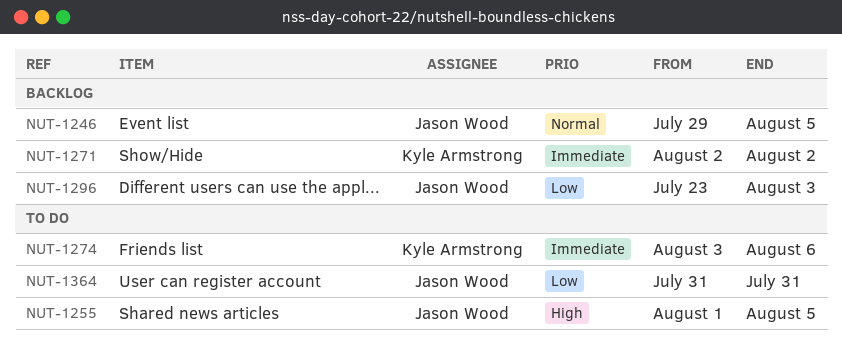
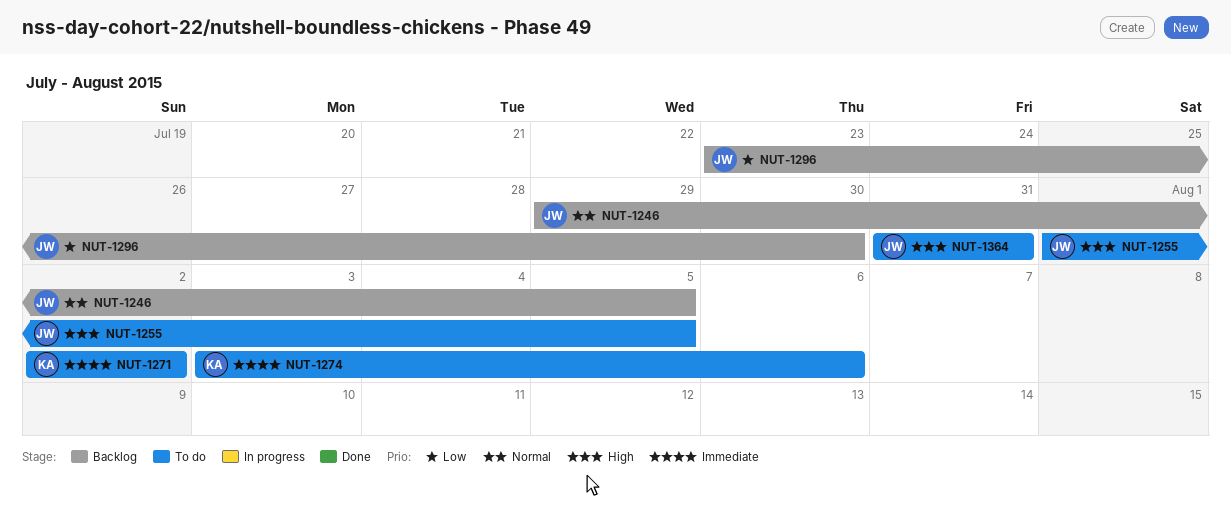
NUT-1271, status: Backlog -> To do
NUT-1296, due: Aug 3 -> Jul 30
NUT-1364, priority: Low -> High

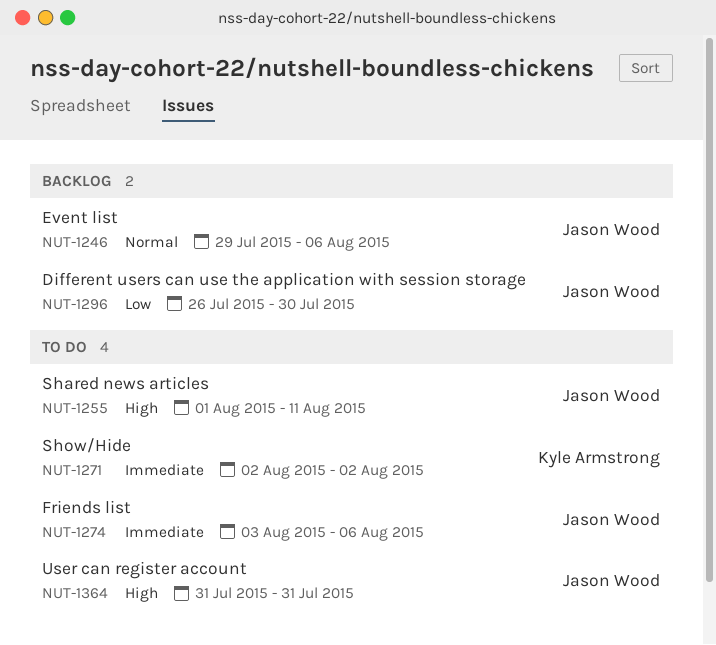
NUT-1246, due: Aug 5 -> Aug 6
NUT-1255, due: Aug 5 -> Aug 11
NUT-1274, owner: Kyle Armstrong -> Jason Wood
NUT-1296, start: Jul 23 -> Jul 26

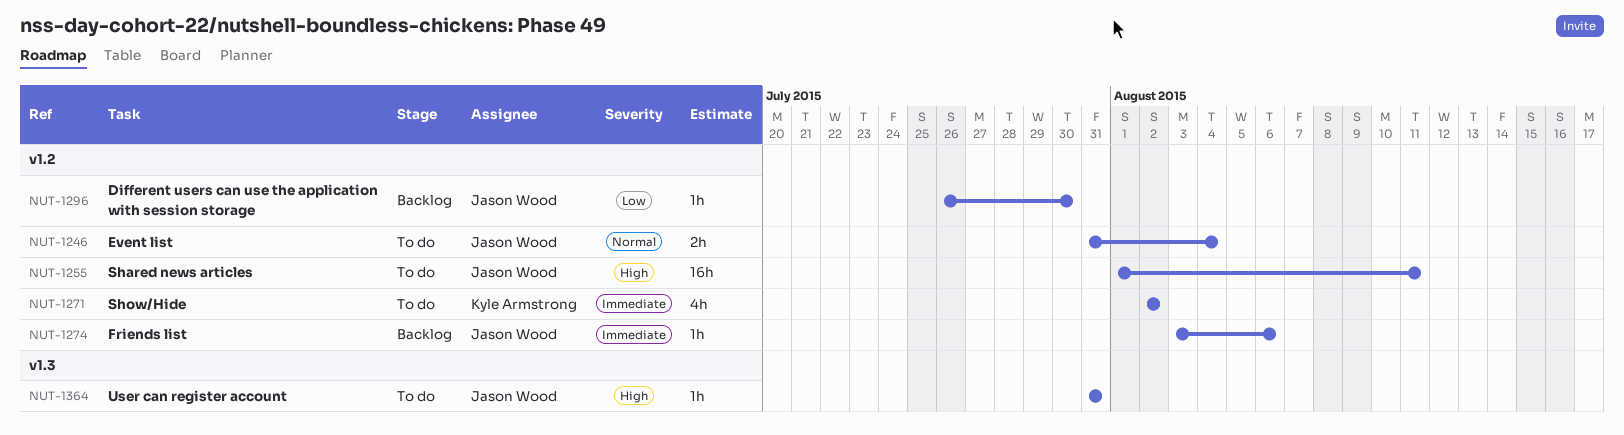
NUT-1246, status: Backlog -> To do
NUT-1246, start: Jul 29 -> Jul 31
NUT-1246, due: Aug 6 -> Aug 4
NUT-1274, status: To do -> Backlog

